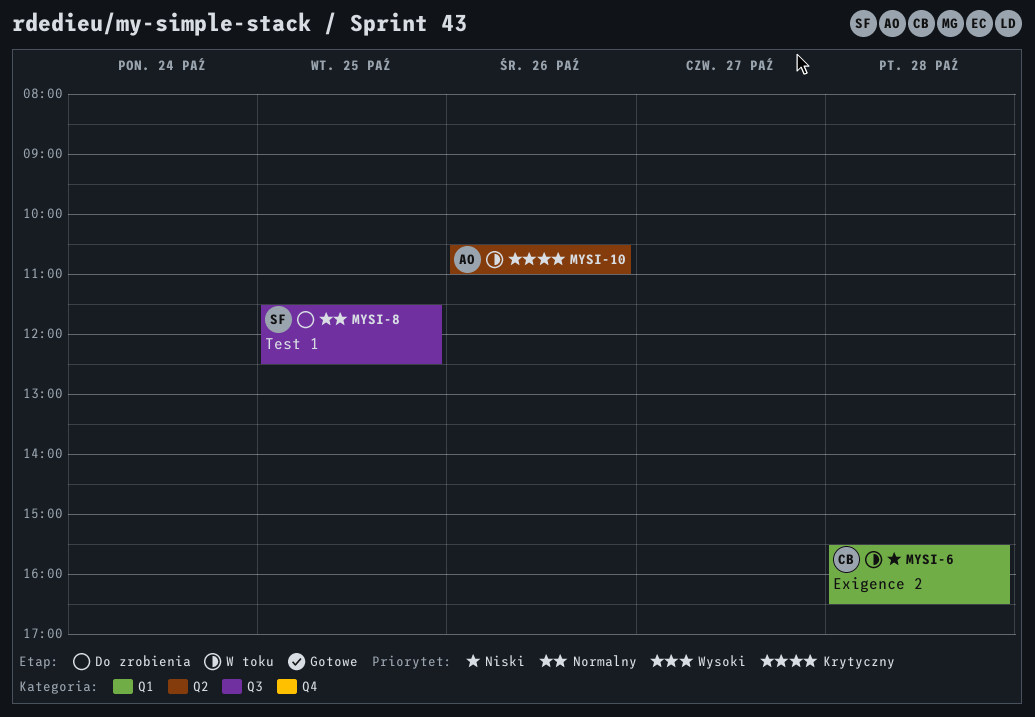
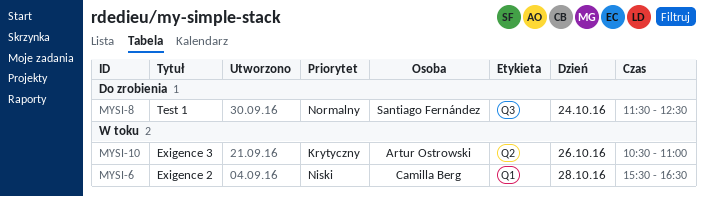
MYSI-8, day: Oct 25 -> Oct 24

